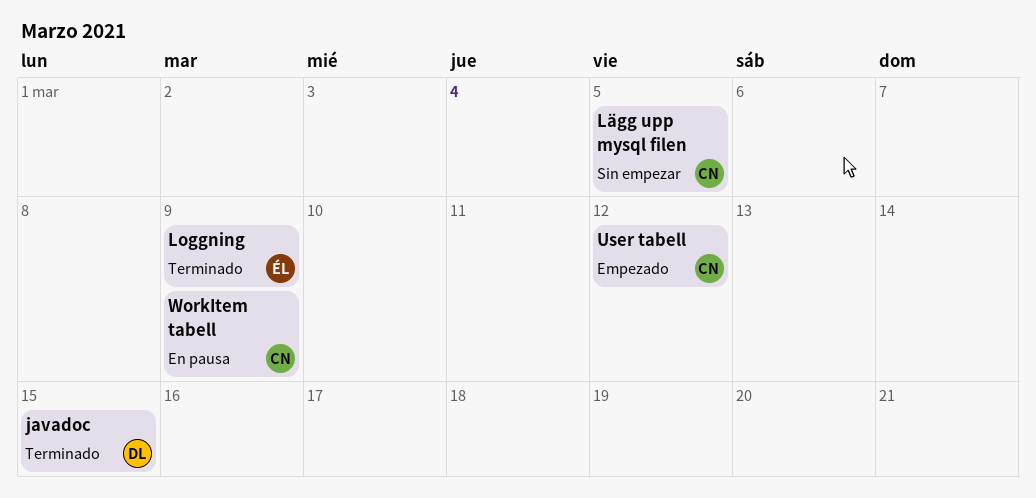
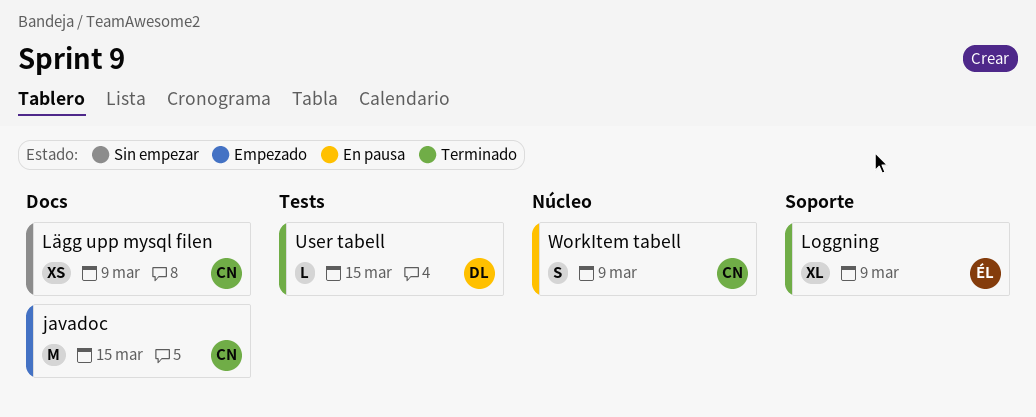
javadoc, status: Terminado -> Empezado
javadoc, owner: DL -> CN
Lägg upp mysql filen, due: Mar 5 -> Mar 9
User tabell, status: Empezado -> Terminado
User tabell, owner: CN -> DL
User tabell, due: Mar 12 -> Mar 15

